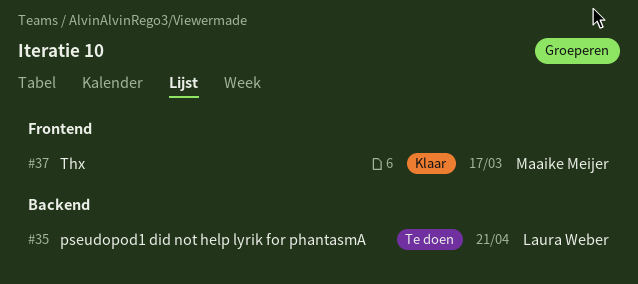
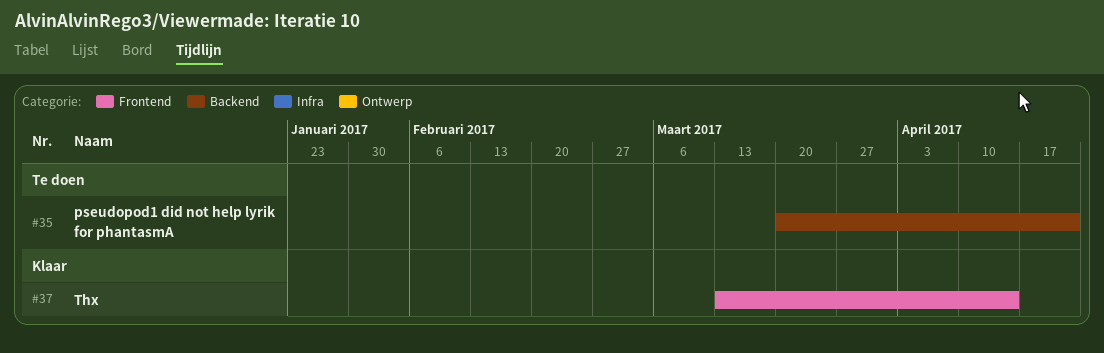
#37, due: Mar 17 -> Apr 14

